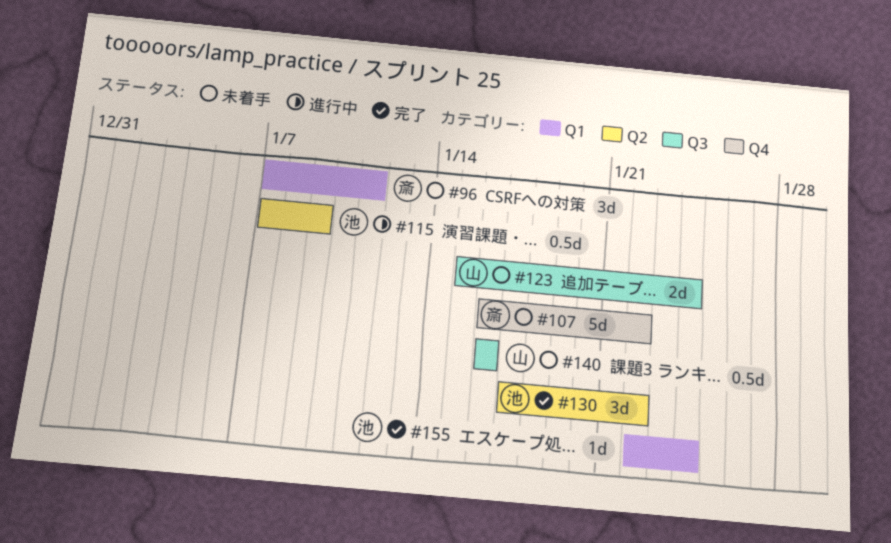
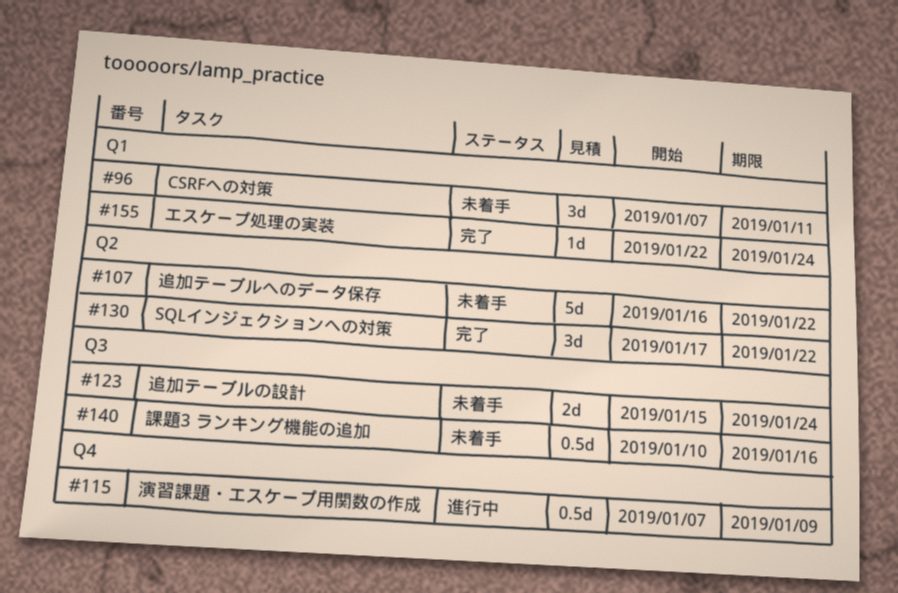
#107, label: Q4 -> Q2
#115, label: Q2 -> Q4
#140, start: Jan 16 -> Jan 10

